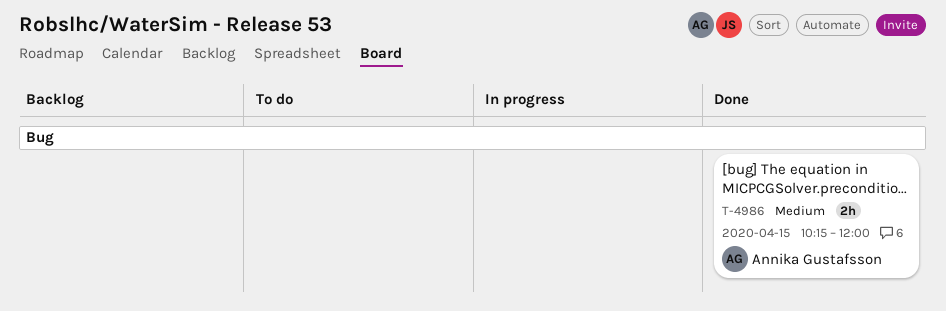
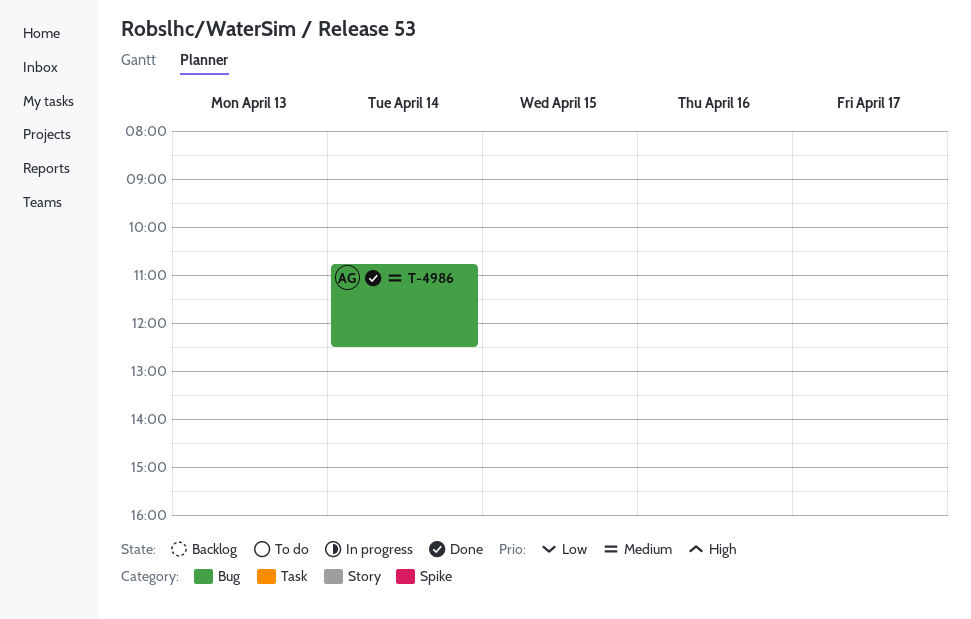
T-4986, day: Apr 15 -> Apr 14
T-4986, begins: 10:15 -> 10:45
T-4986, ends: 12:00 -> 12:30

